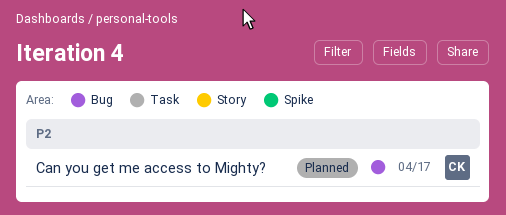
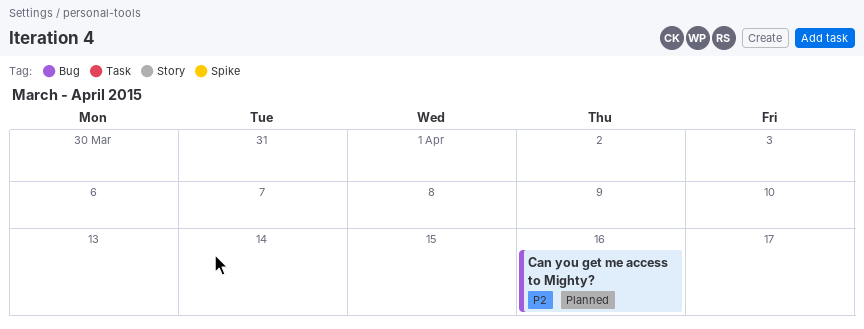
Can you get me access to Mighty?, due: Apr 17 -> Apr 16

